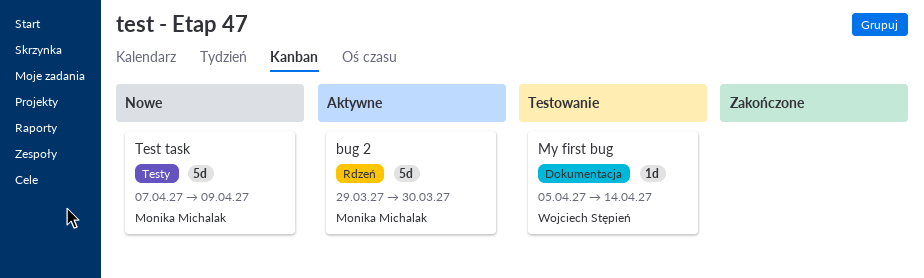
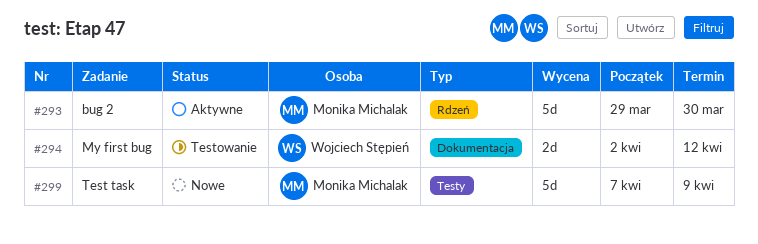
My first bug, estimate: 1d -> 2d
My first bug, start: Apr 5 -> Apr 2
My first bug, due: Apr 14 -> Apr 12

